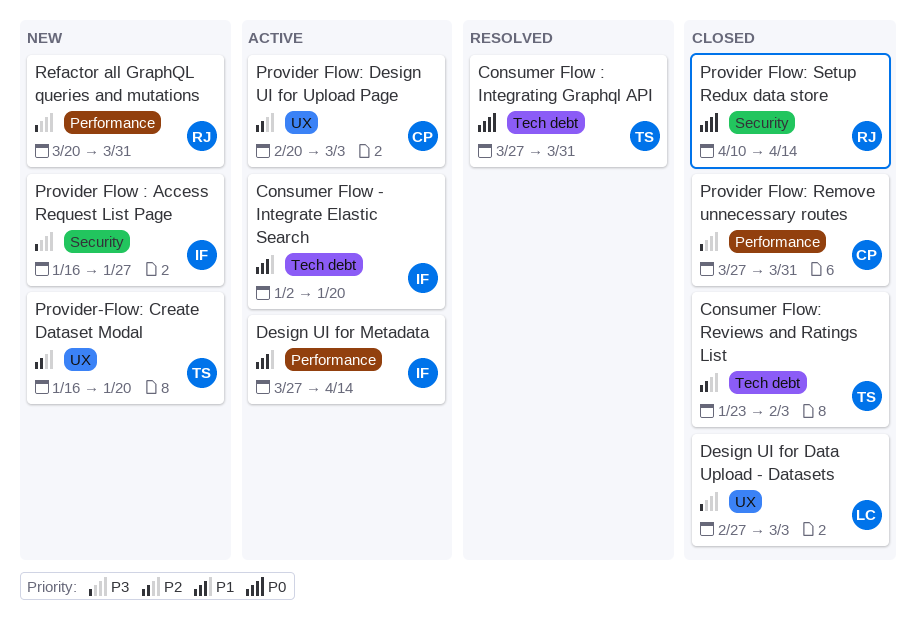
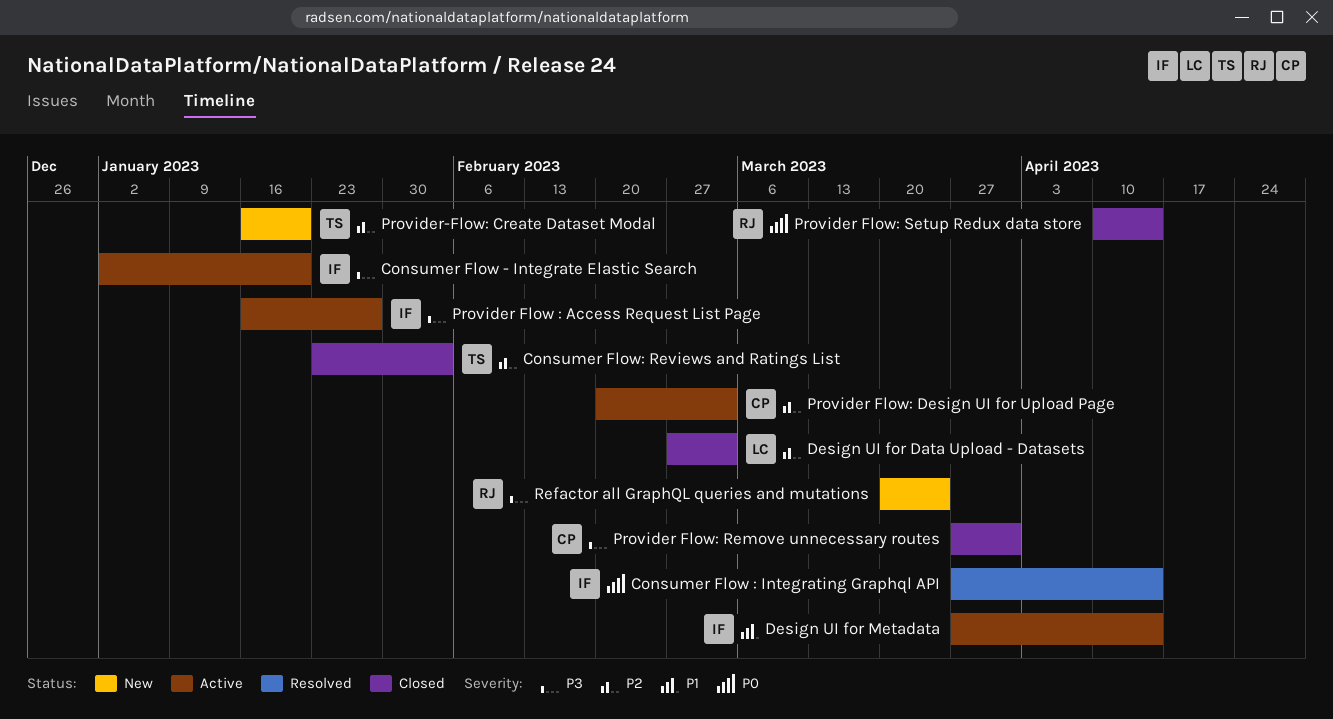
Consumer Flow - Integrate Elastic Search, priority: P1 -> P3
Consumer Flow : Integrating Graphql API, owner: TS -> IF
Consumer Flow : Integrating Graphql API, due: Mar 31 -> Apr 14
Design UI for Data Upload - Datasets, priority: P3 -> P2
Provider Flow : Access Request List Page, status: New -> Active
Refactor all GraphQL queries and mutations, due: Mar 31 -> Mar 24

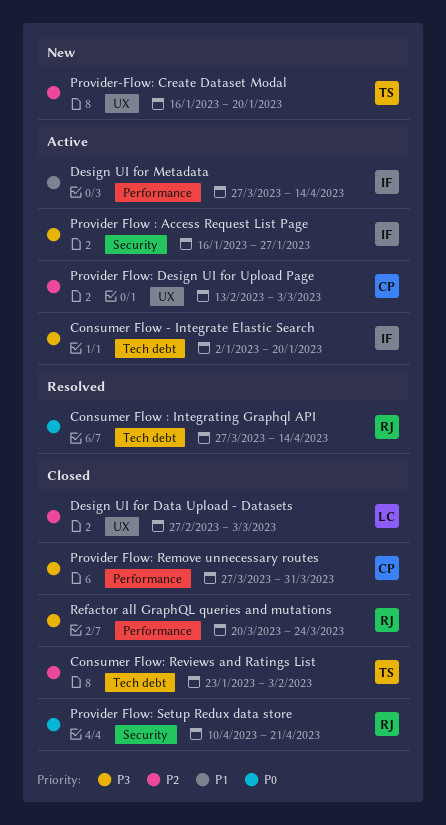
Consumer Flow : Integrating Graphql API, owner: IF -> RJ
Provider Flow: Design UI for Upload Page, start: Feb 20 -> Feb 13
Provider Flow: Setup Redux data store, due: Apr 14 -> Apr 21
Refactor all GraphQL queries and mutations, status: New -> Closed

